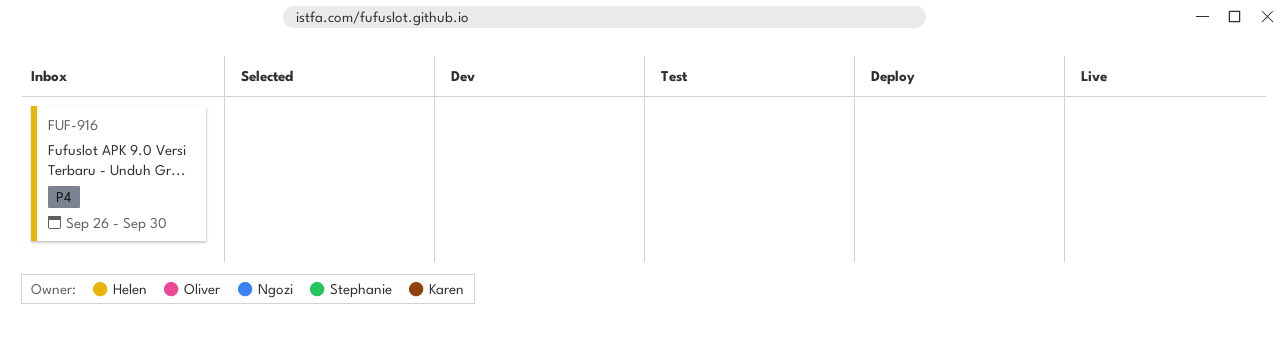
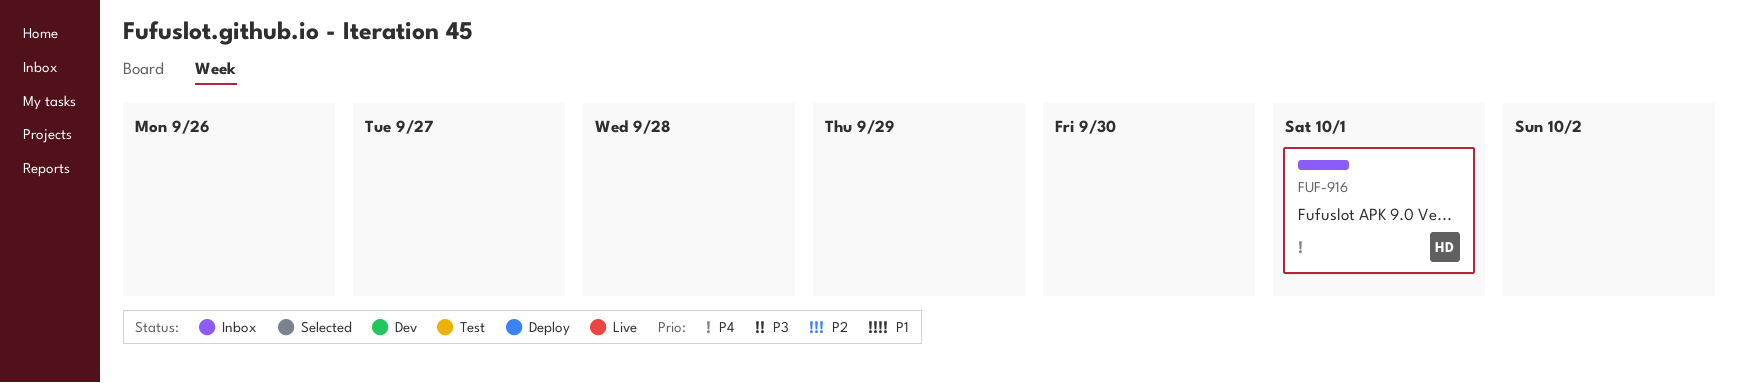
FUF-916, due: Sep 30 -> Oct 1

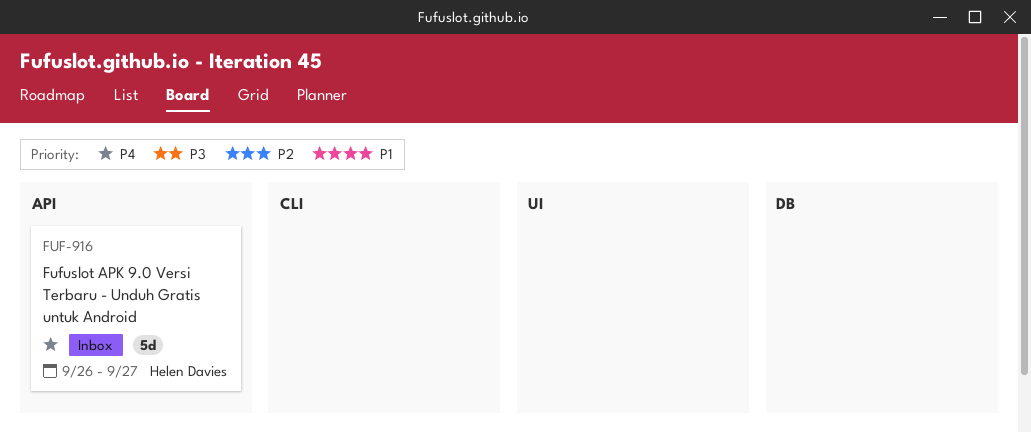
FUF-916, due: Oct 1 -> Sep 27

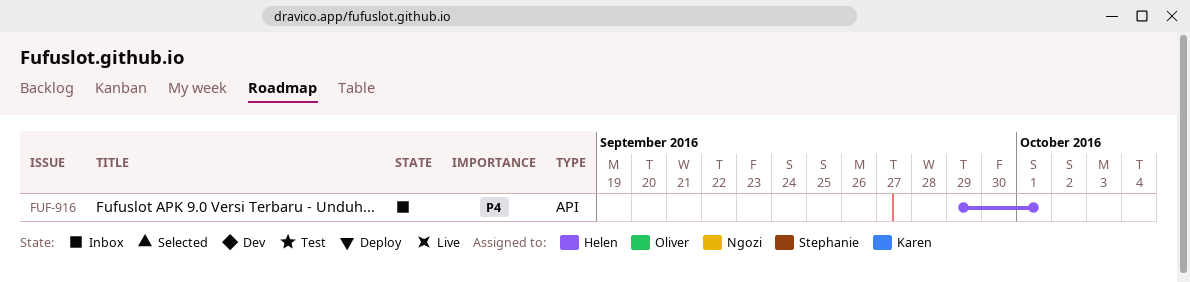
FUF-916, start: Sep 26 -> Sep 29
FUF-916, due: Sep 27 -> Oct 1

